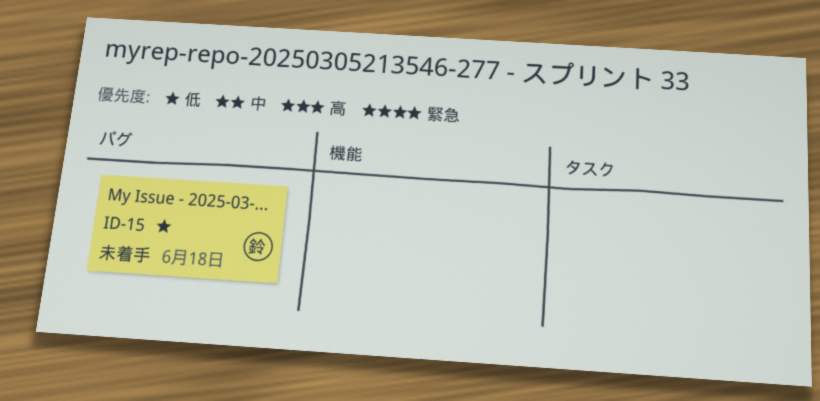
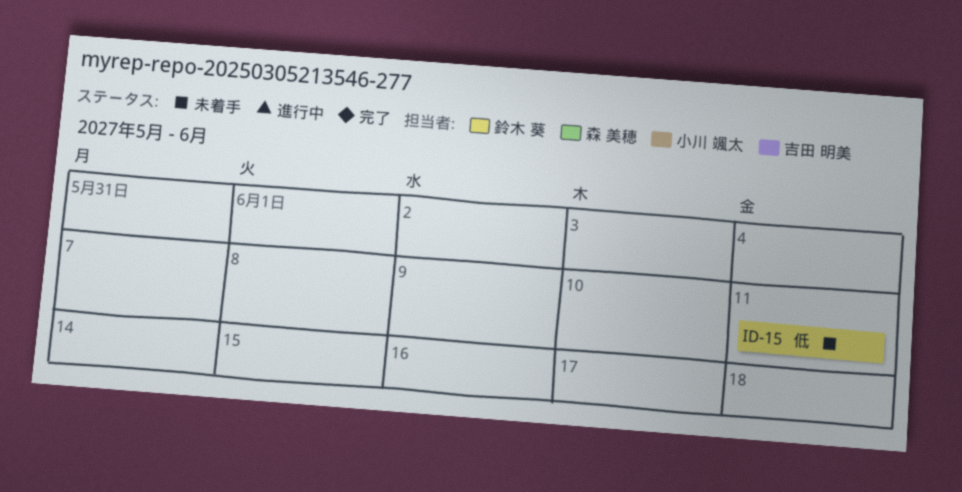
ID-15, due: Jun 18 -> Jun 11

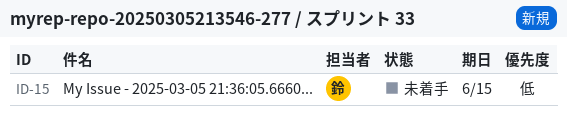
ID-15, due: Jun 11 -> Jun 15

